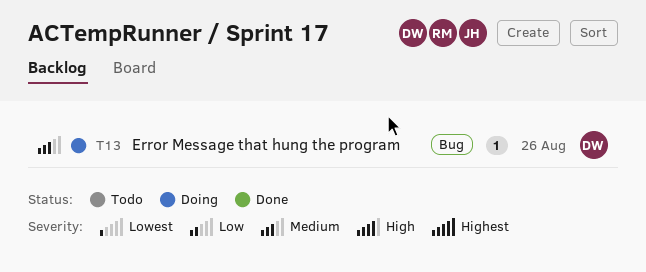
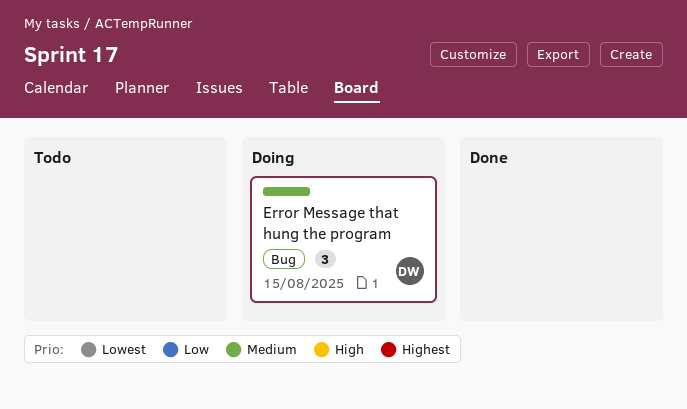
Error Message that hung the program, estimate: 1 -> 3
Error Message that hung the program, due: Aug 26 -> Aug 15

